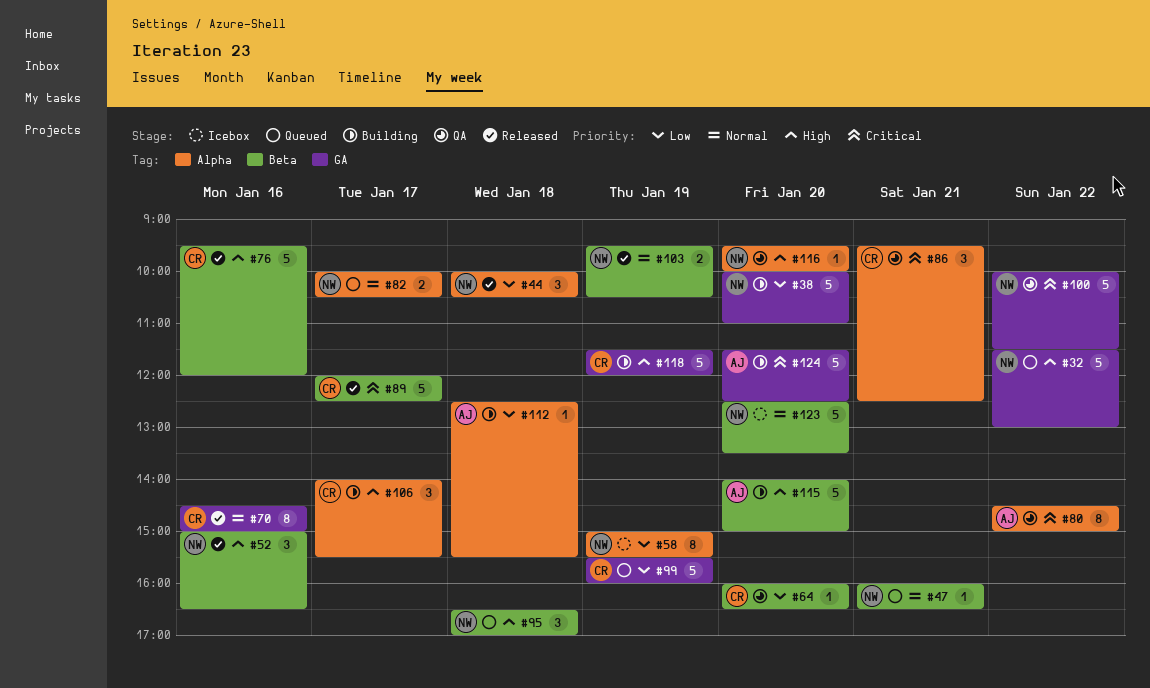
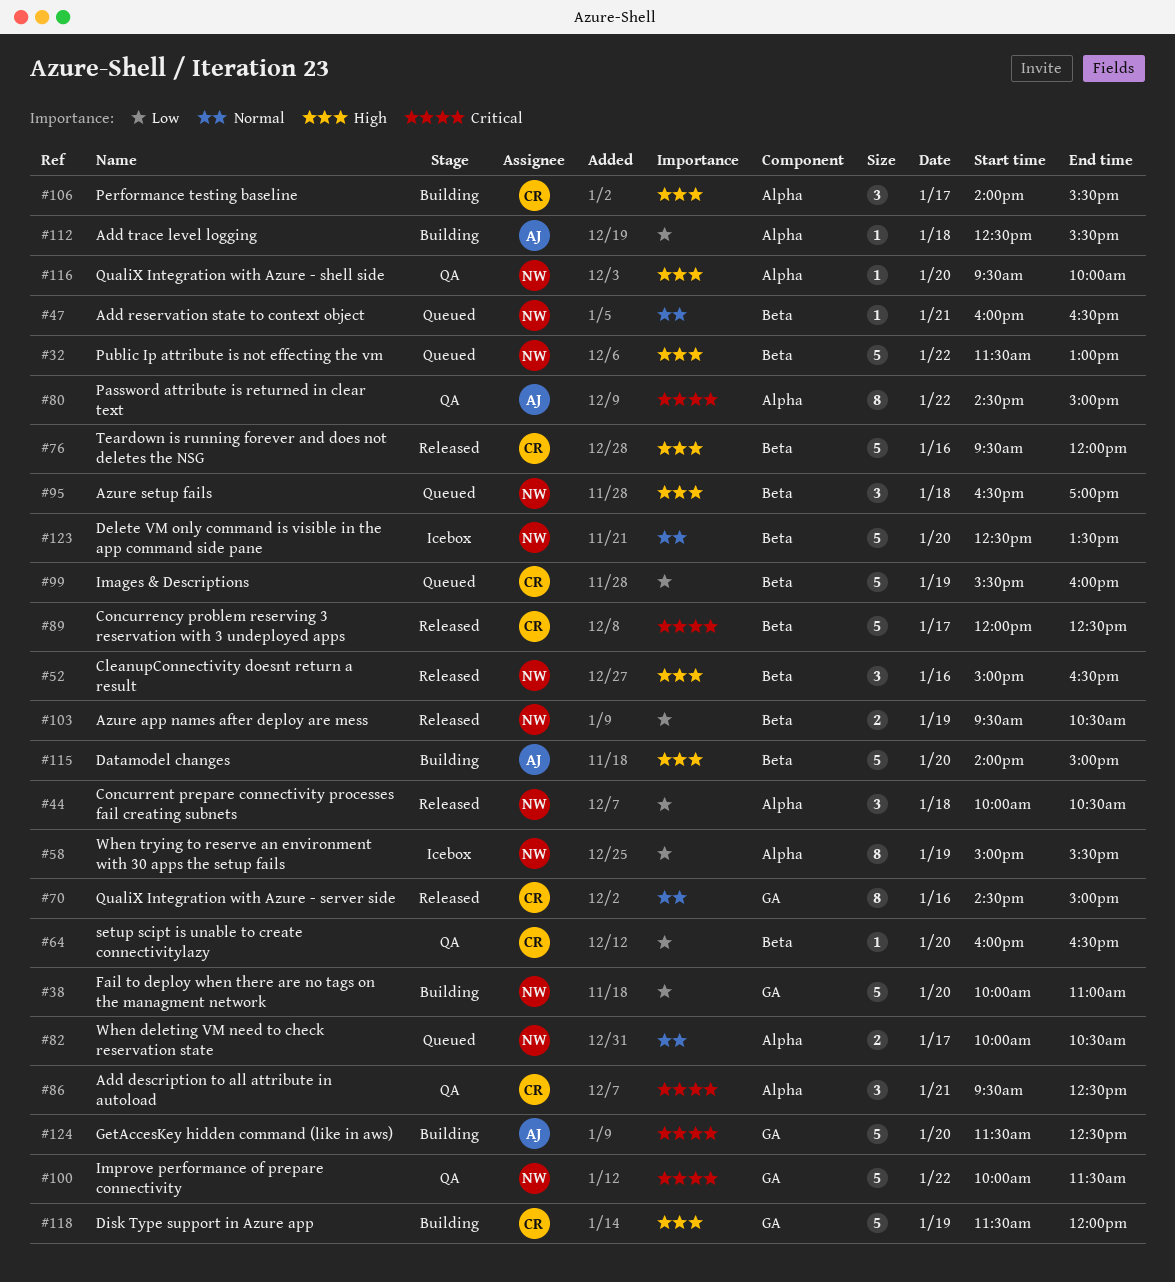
#32, label: GA -> Beta
#99, label: GA -> Beta
#103, priority: Normal -> Low

